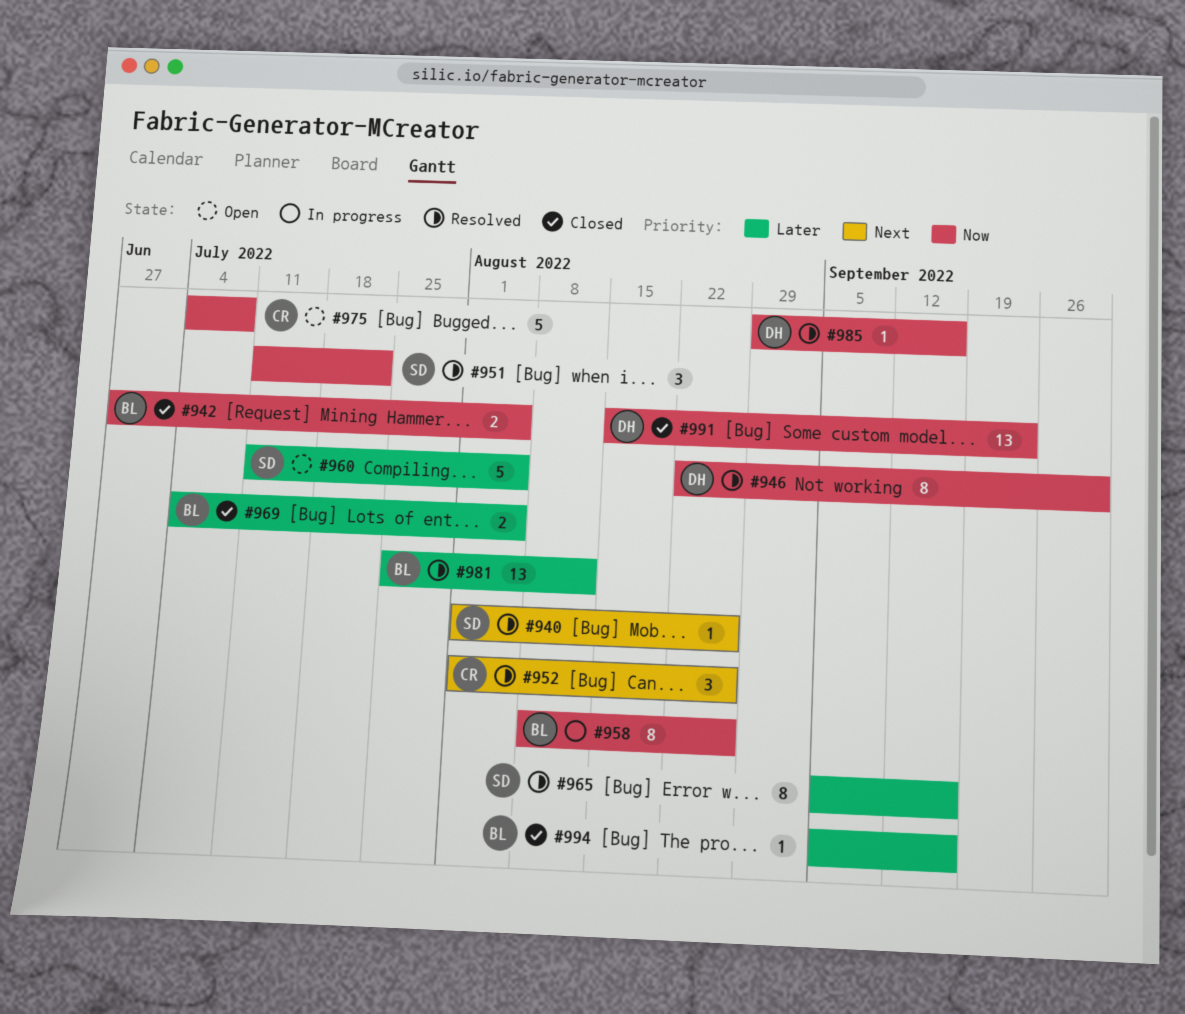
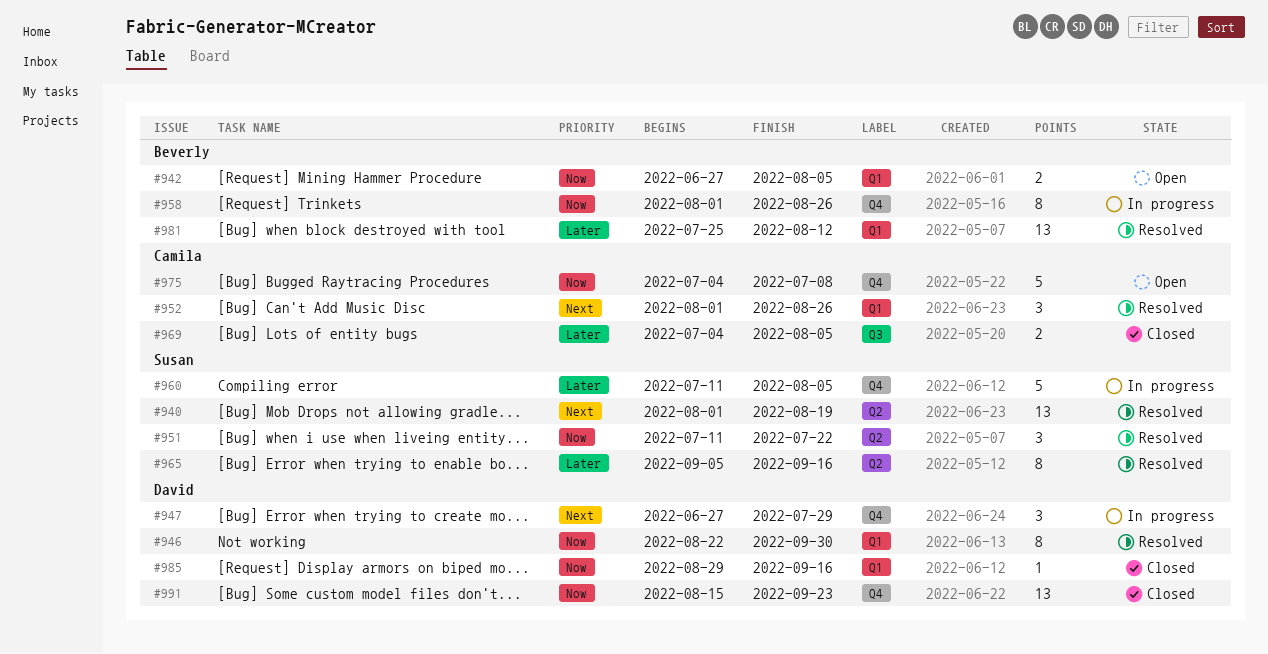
#940, estimate: 1 -> 13
#940, due: Aug 26 -> Aug 19
#942, status: Closed -> Open
#947: none -> present
#958, start: Aug 8 -> Aug 1
#960, status: Open -> In progress
#969, owner: Beverly -> Camila
#985, status: Resolved -> Closed
#994: present -> none

